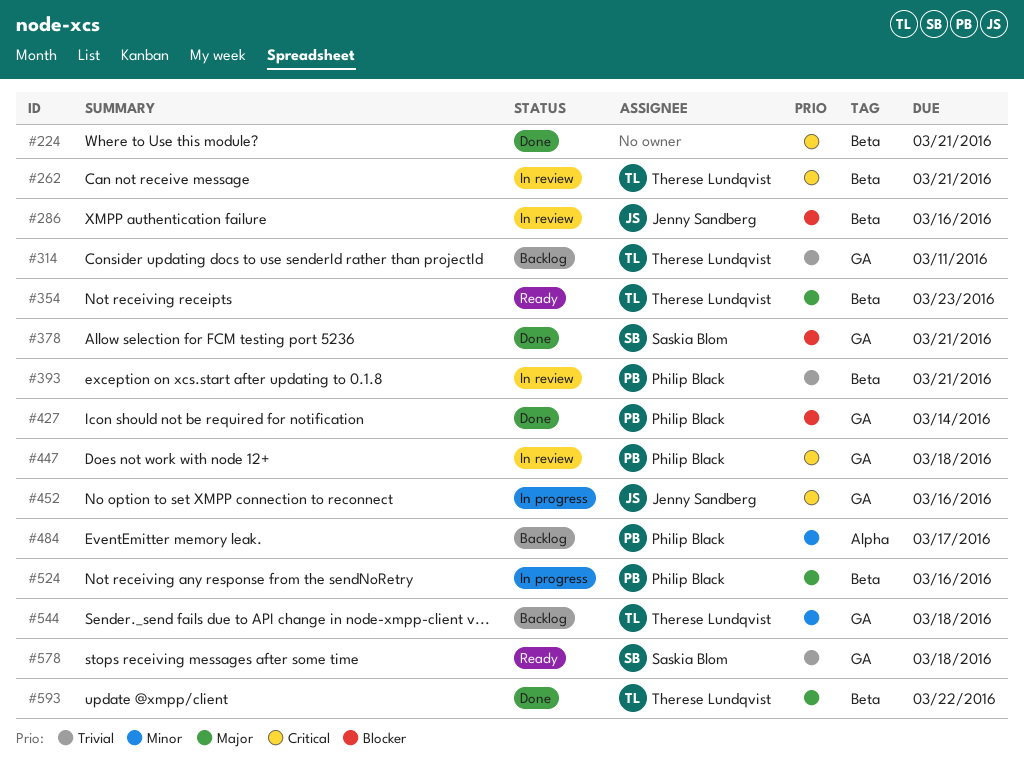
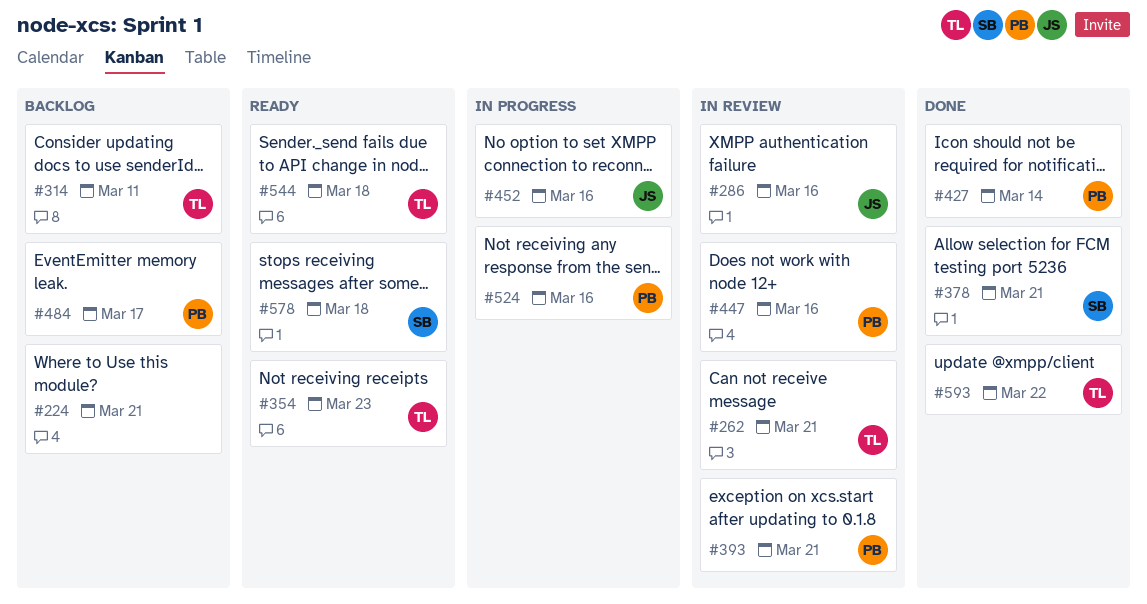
#224, status: Done -> Backlog
#447, due: Mar 18 -> Mar 16
#544, status: Backlog -> Ready

